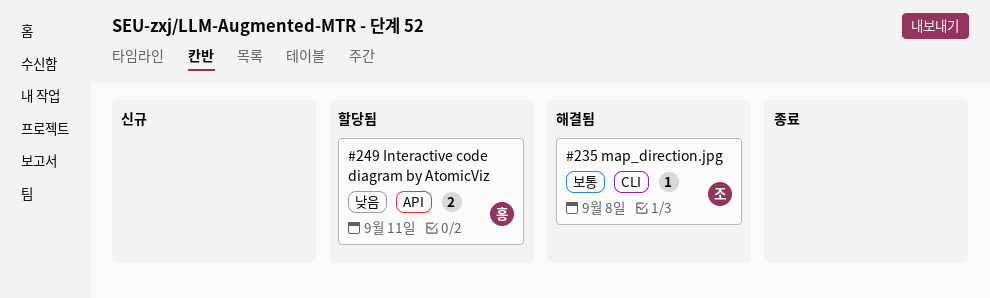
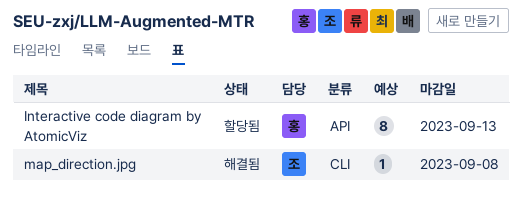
Interactive code diagram by AtomicViz, estimate: 2 -> 8
Interactive code diagram by AtomicViz, due: Sep 11 -> Sep 13

